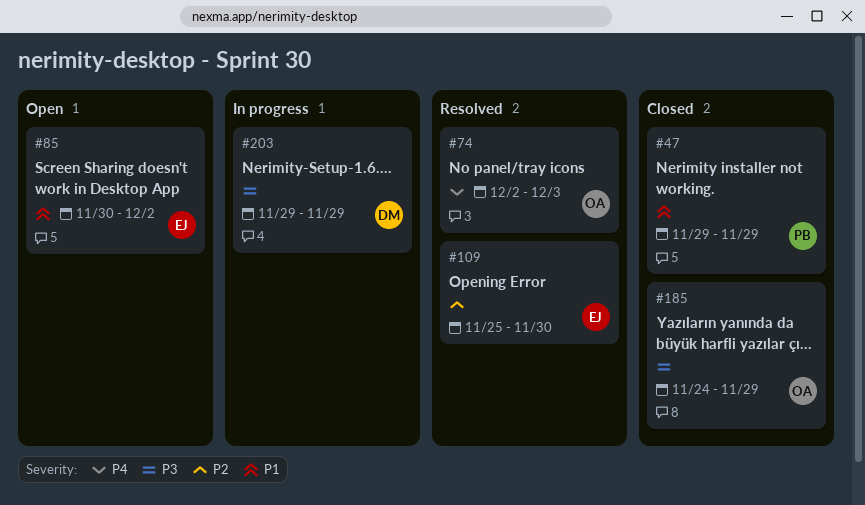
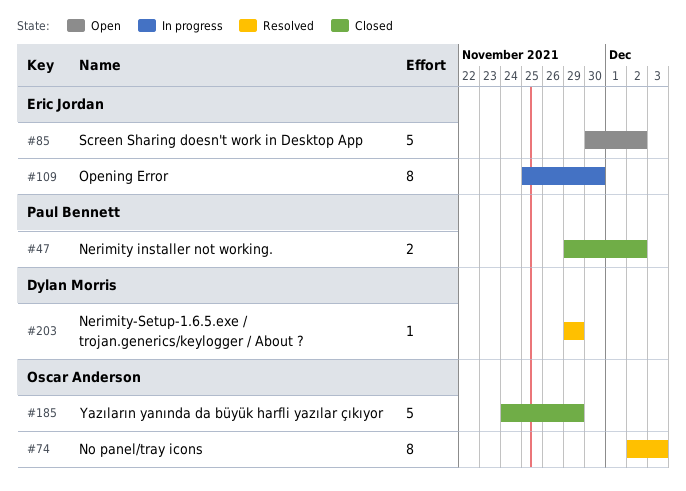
#47, due: Nov 29 -> Dec 2
#109, status: Resolved -> In progress
#203, status: In progress -> Resolved

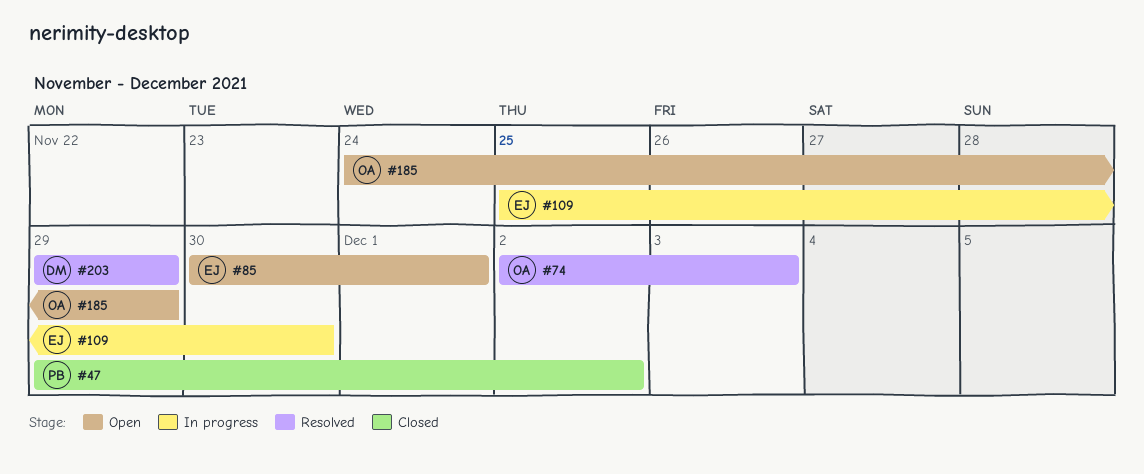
#85, due: Dec 2 -> Dec 1
#185, status: Closed -> Open

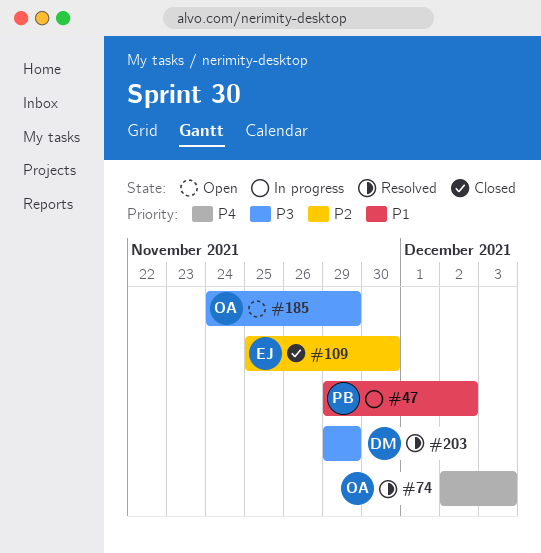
#47, status: Closed -> In progress
#85: present -> none
#109, status: In progress -> Closed

